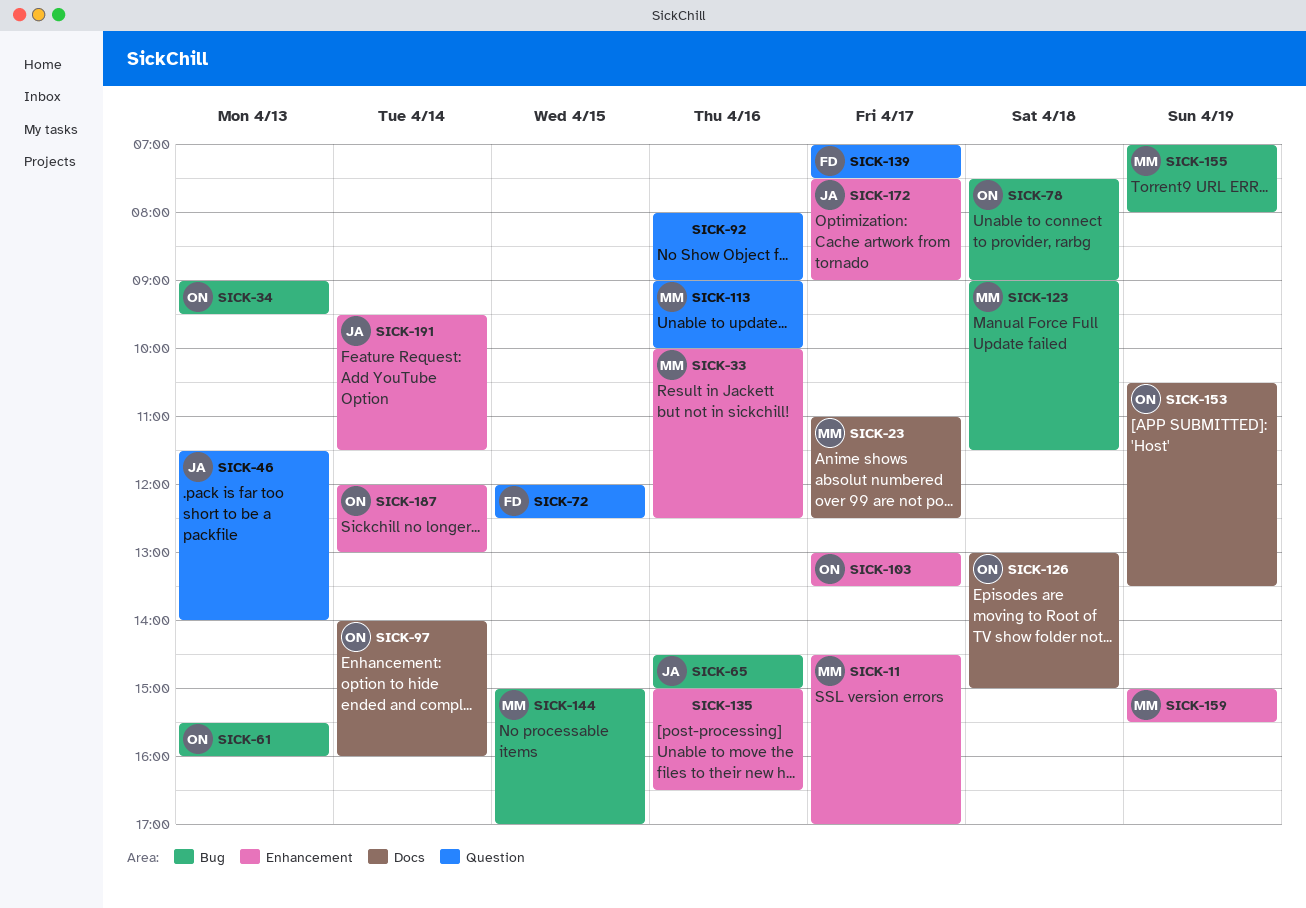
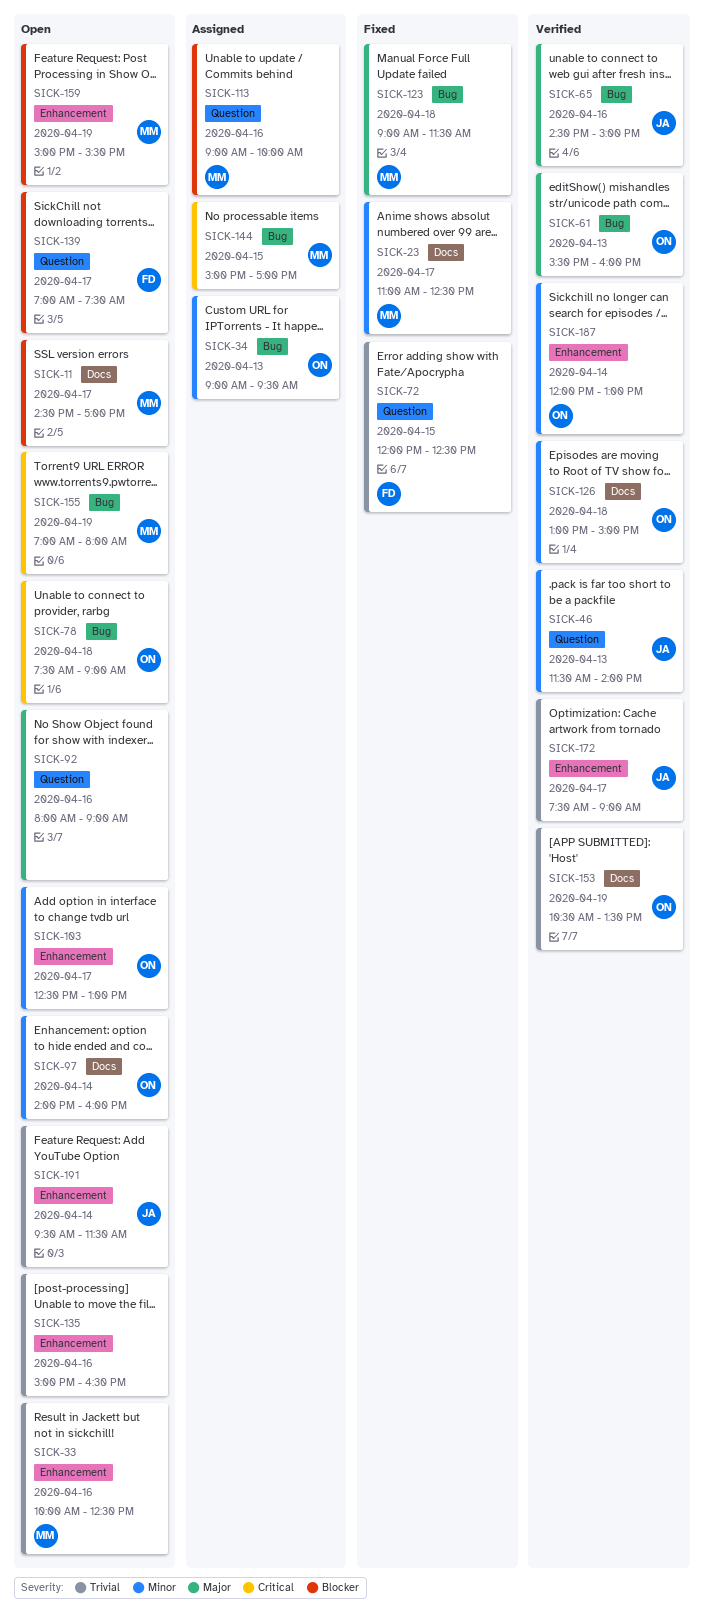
SICK-11, label: Enhancement -> Docs
SICK-103, begins: 13:00 -> 12:30
SICK-103, ends: 13:30 -> 13:00

